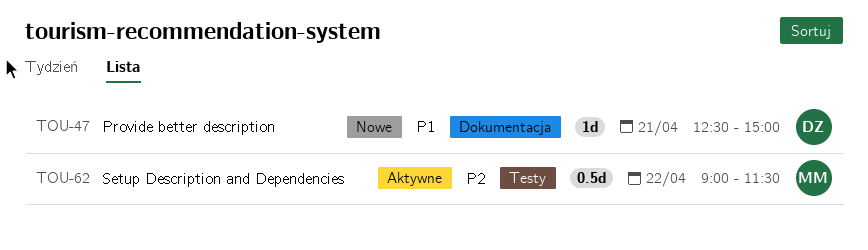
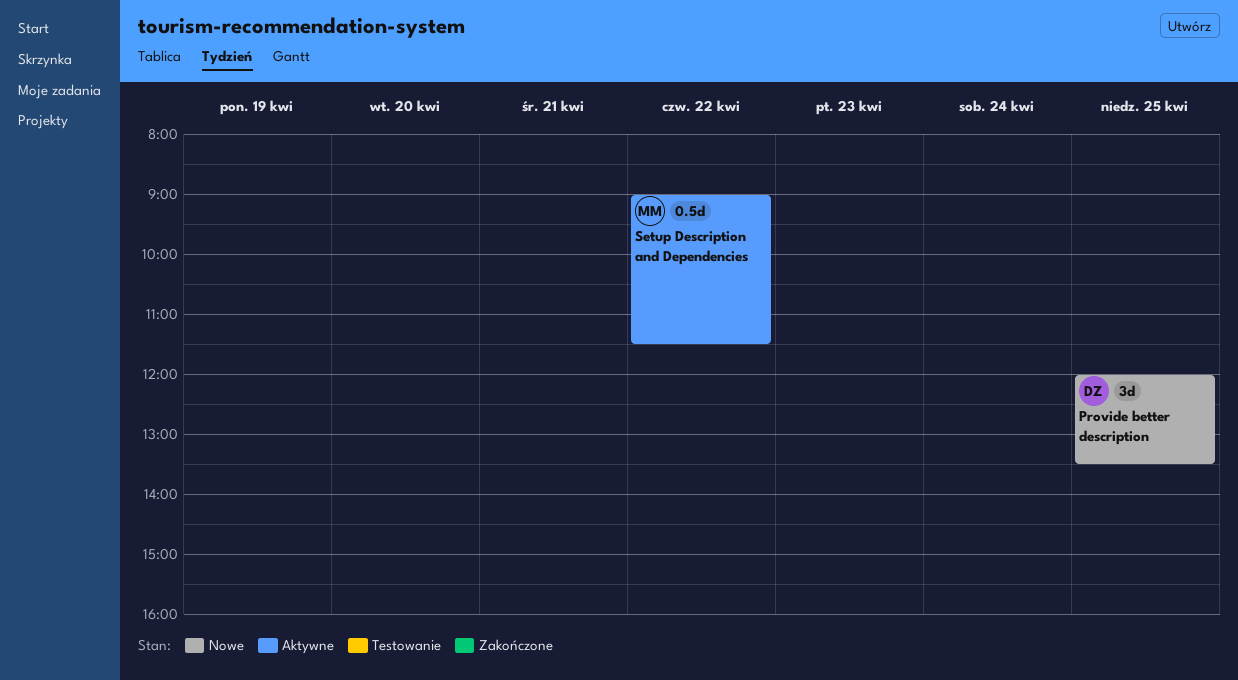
Provide better description, estimate: 1d -> 3d
Provide better description, day: Apr 21 -> Apr 25
Provide better description, begins: 12:30 -> 12:00
Provide better description, ends: 15:00 -> 13:30

